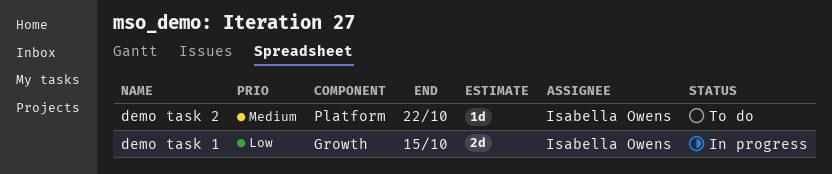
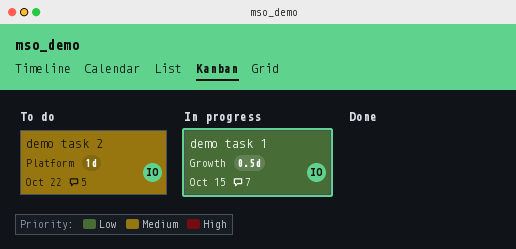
demo task 1, estimate: 2d -> 0.5d

